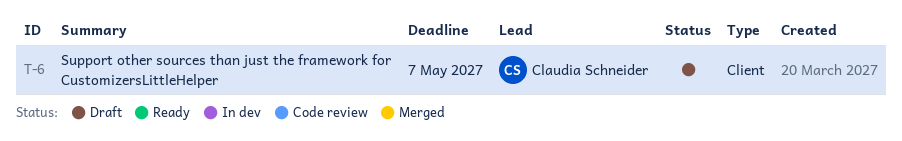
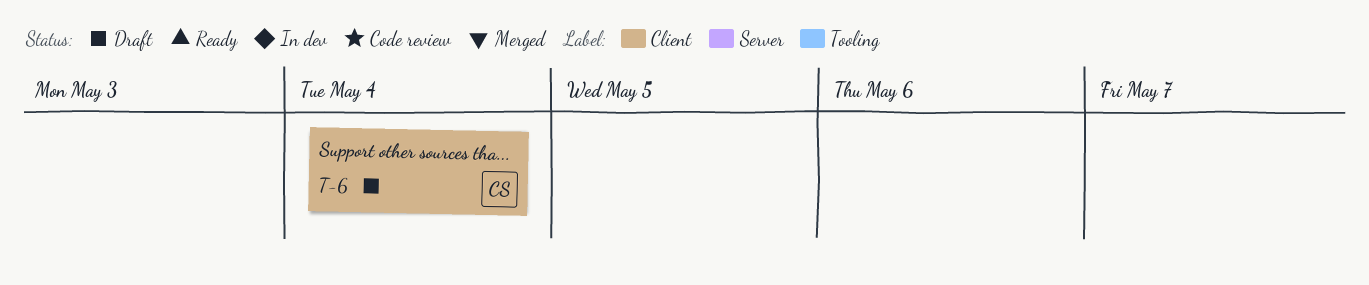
T-6, due: May 7 -> May 4

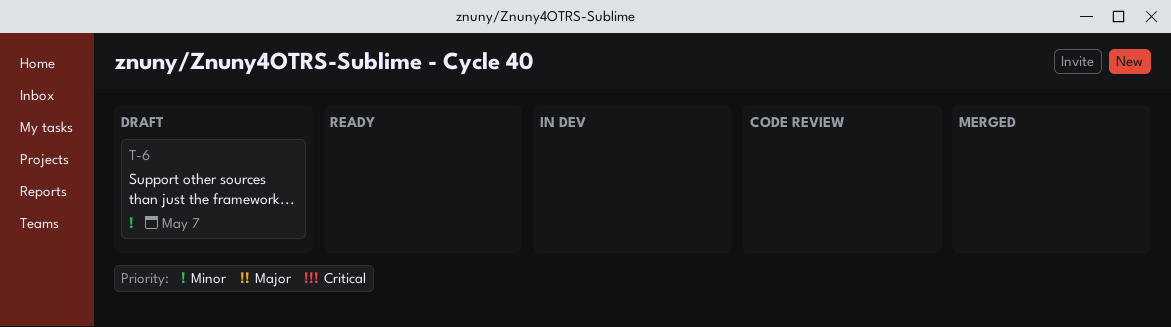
T-6, due: May 4 -> May 7

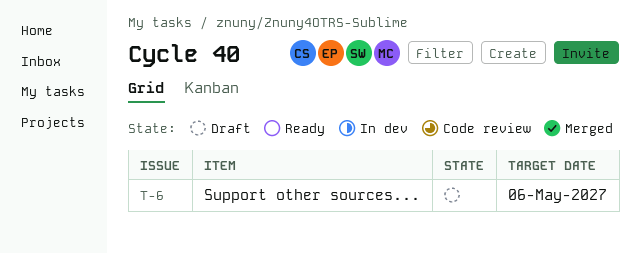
T-6, due: May 7 -> May 6

